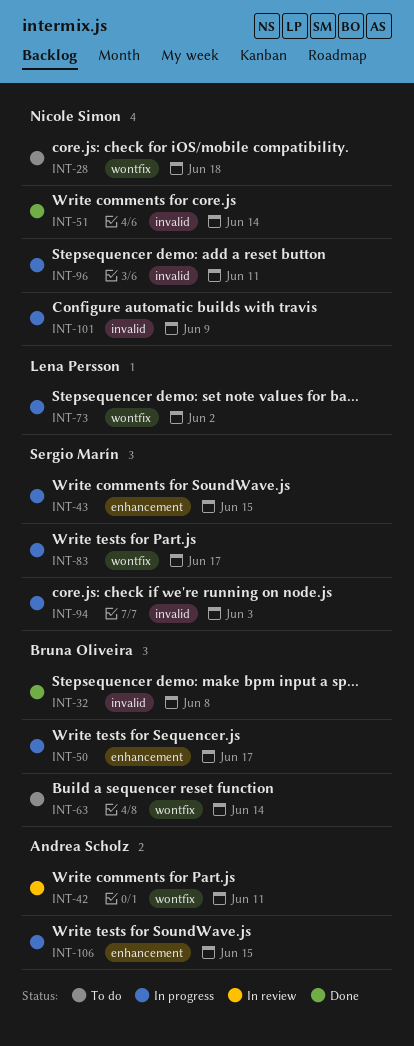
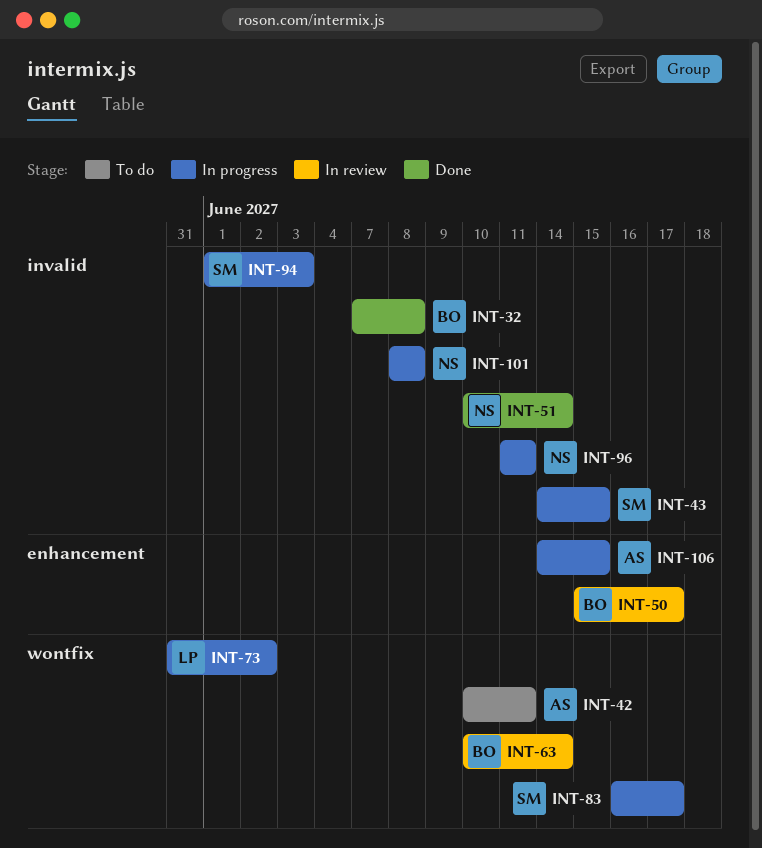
INT-28: present -> none
INT-42, status: In review -> To do
INT-43, label: enhancement -> invalid
INT-50, status: In progress -> In review
INT-63, status: To do -> In review
INT-101, due: Jun 9 -> Jun 8

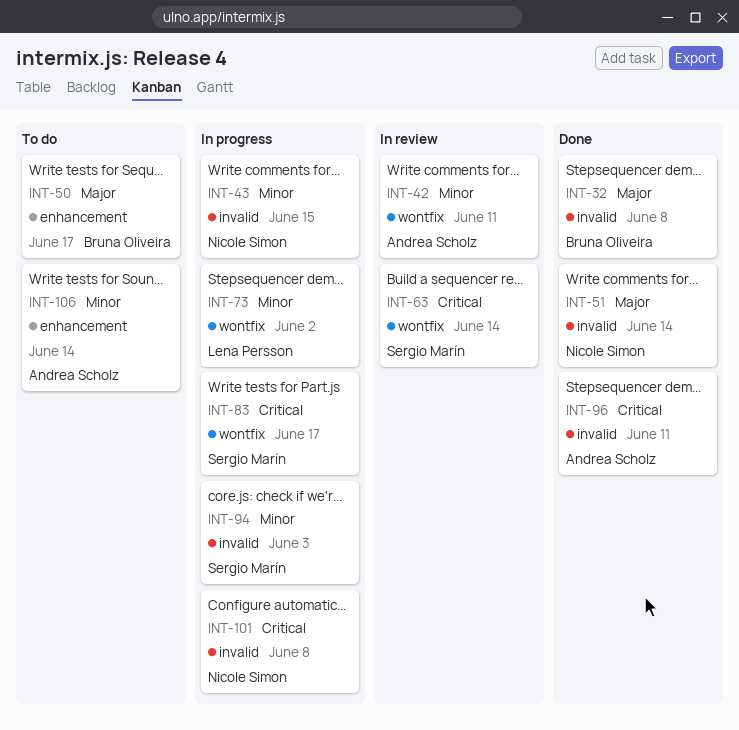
INT-42, status: To do -> In review
INT-43, owner: Sergio Marín -> Nicole Simon
INT-50, status: In review -> To do
INT-63, owner: Bruna Oliveira -> Sergio Marín
INT-96, status: In progress -> Done
INT-96, owner: Nicole Simon -> Andrea Scholz
INT-106, status: In progress -> To do
INT-106, due: Jun 15 -> Jun 14

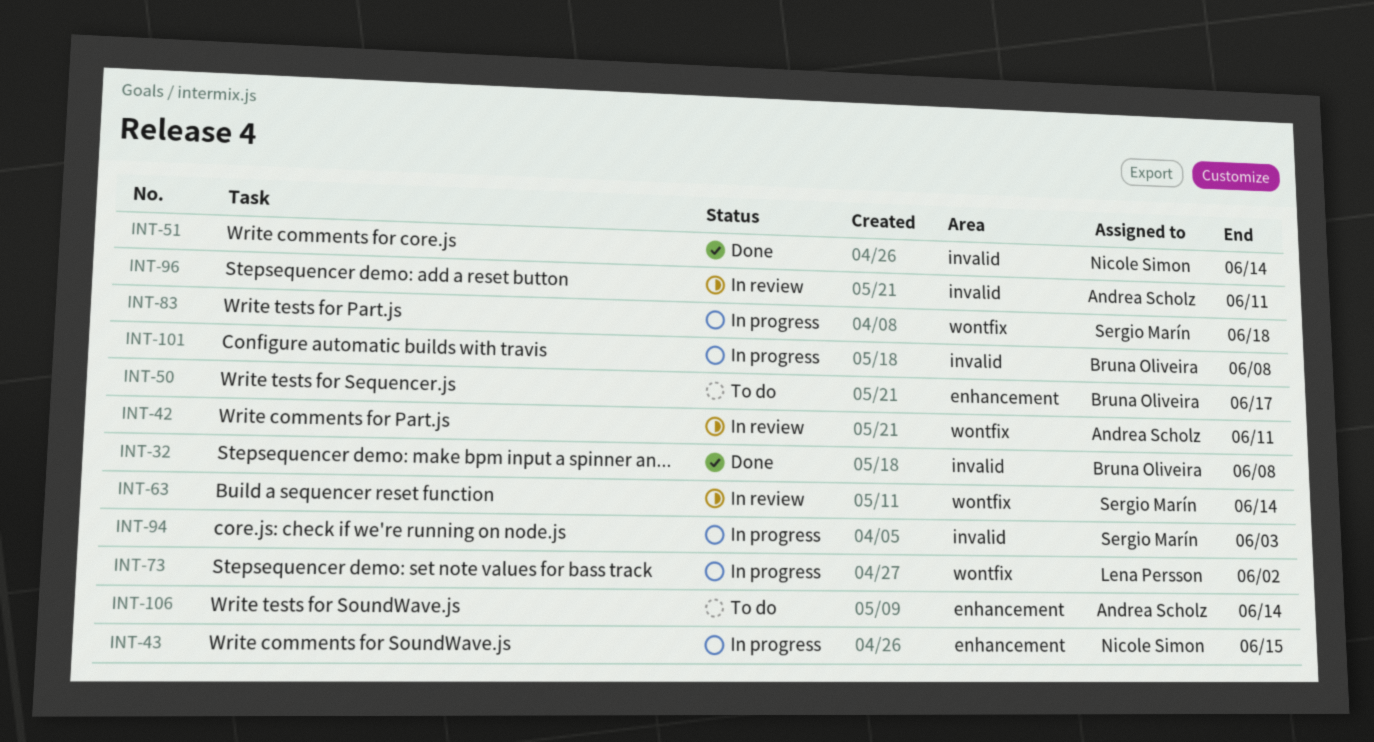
INT-43, label: invalid -> enhancement
INT-83, due: Jun 17 -> Jun 18
INT-96, status: Done -> In review
INT-101, owner: Nicole Simon -> Bruna Oliveira

